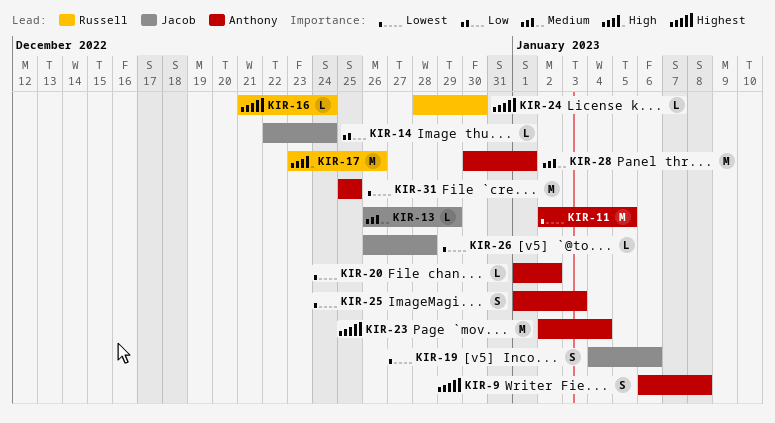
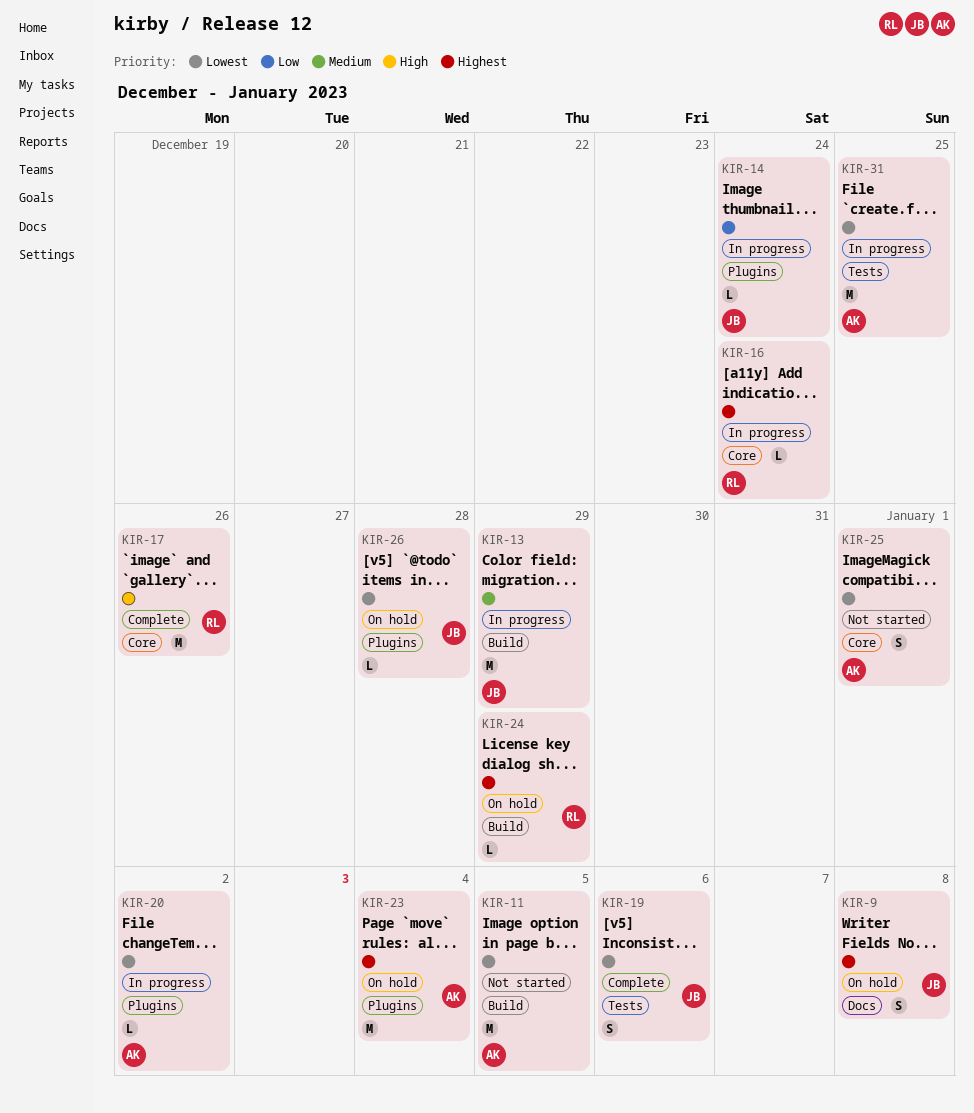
KIR-9, owner: Anthony -> Jacob
KIR-13, estimate: L -> M
KIR-24, due: Dec 30 -> Dec 29
KIR-25, due: Jan 3 -> Jan 1
KIR-28: present -> none

